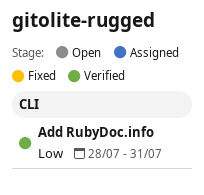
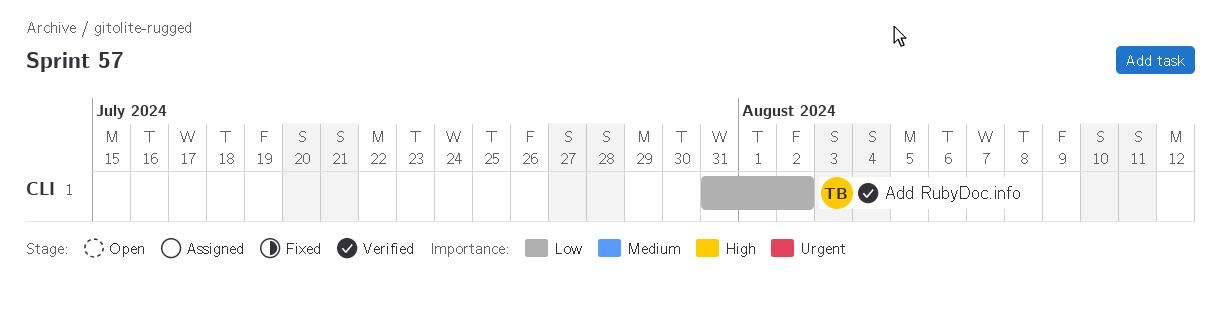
Add RubyDoc.info, start: Jul 28 -> Jul 31
Add RubyDoc.info, due: Jul 31 -> Aug 2

